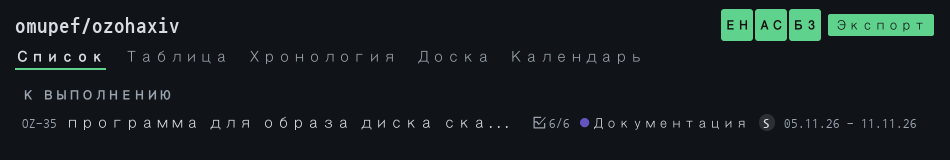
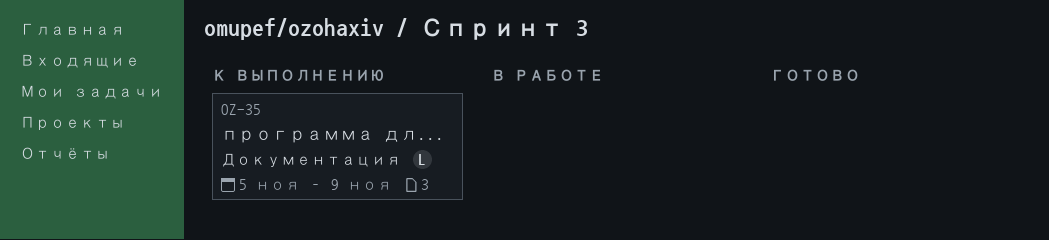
OZ-35, estimate: S -> L
OZ-35, due: Nov 11 -> Nov 9

